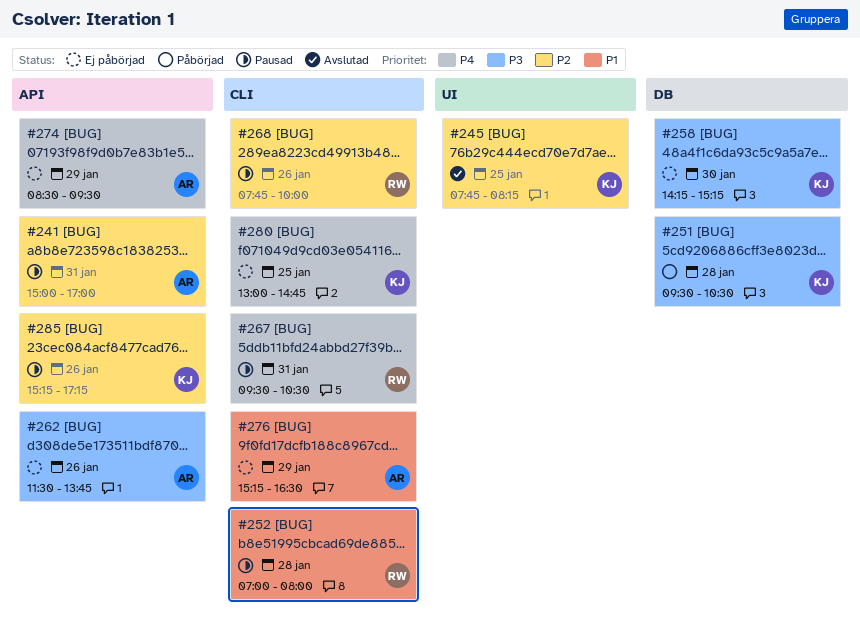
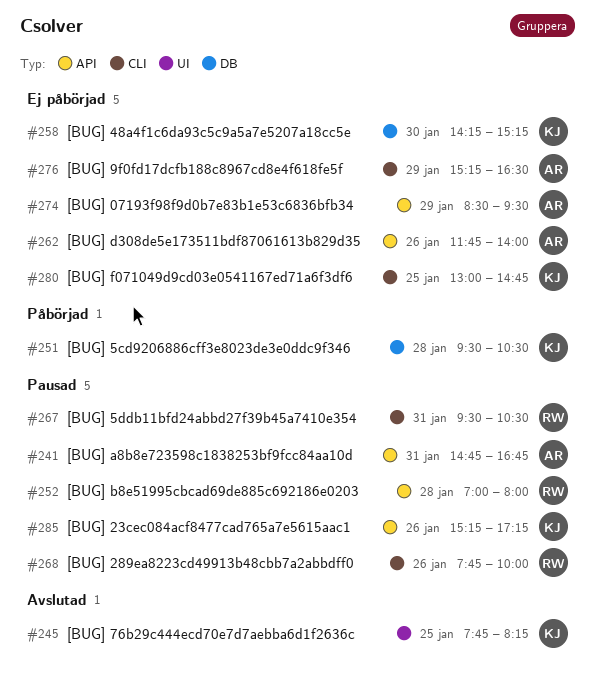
#241, begins: 15:00 -> 14:45
#241, ends: 17:00 -> 16:45
#252, label: CLI -> API
#262, begins: 11:30 -> 11:45
#262, ends: 13:45 -> 14:00

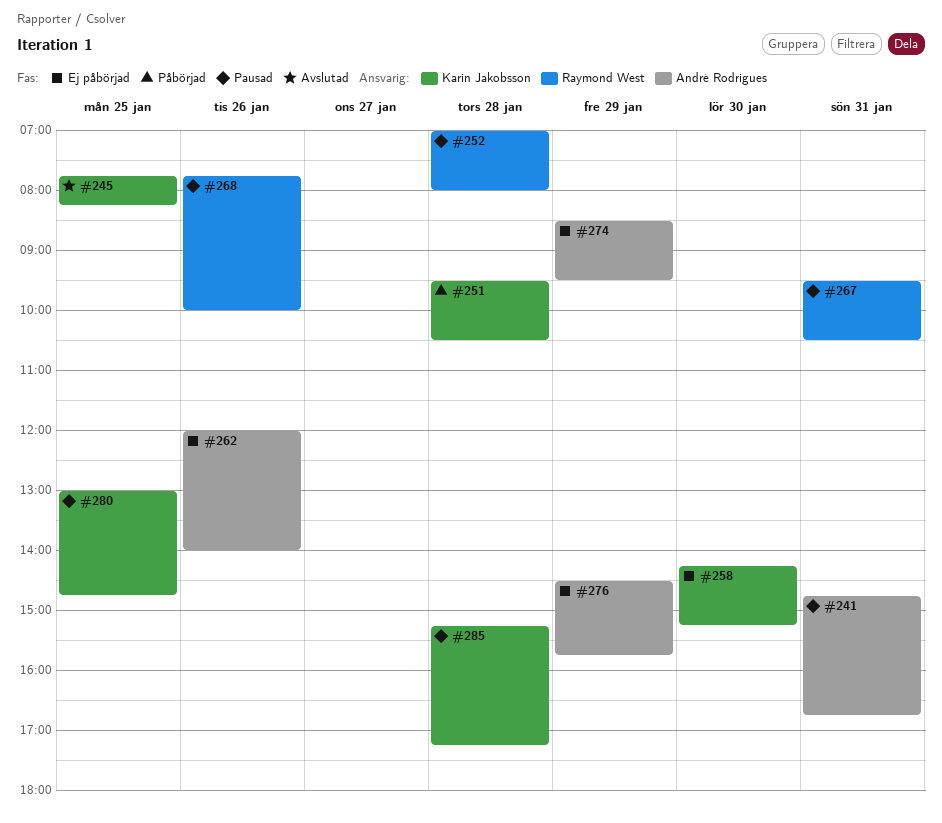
#262, begins: 11:45 -> 12:00
#276, begins: 15:15 -> 14:30
#276, ends: 16:30 -> 15:45
#280, status: Ej påbörjad -> Pausad
#285, day: Jan 26 -> Jan 28

